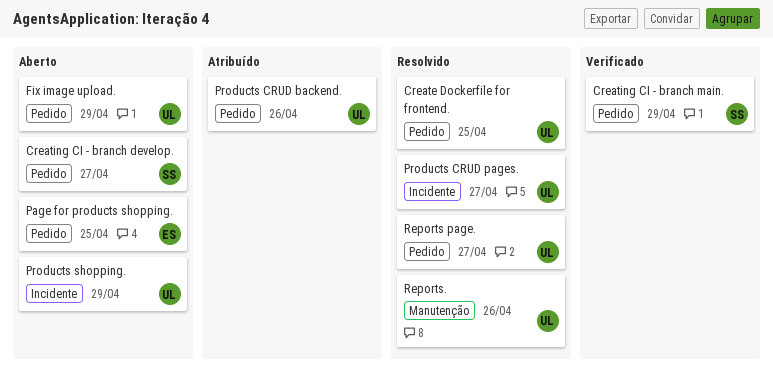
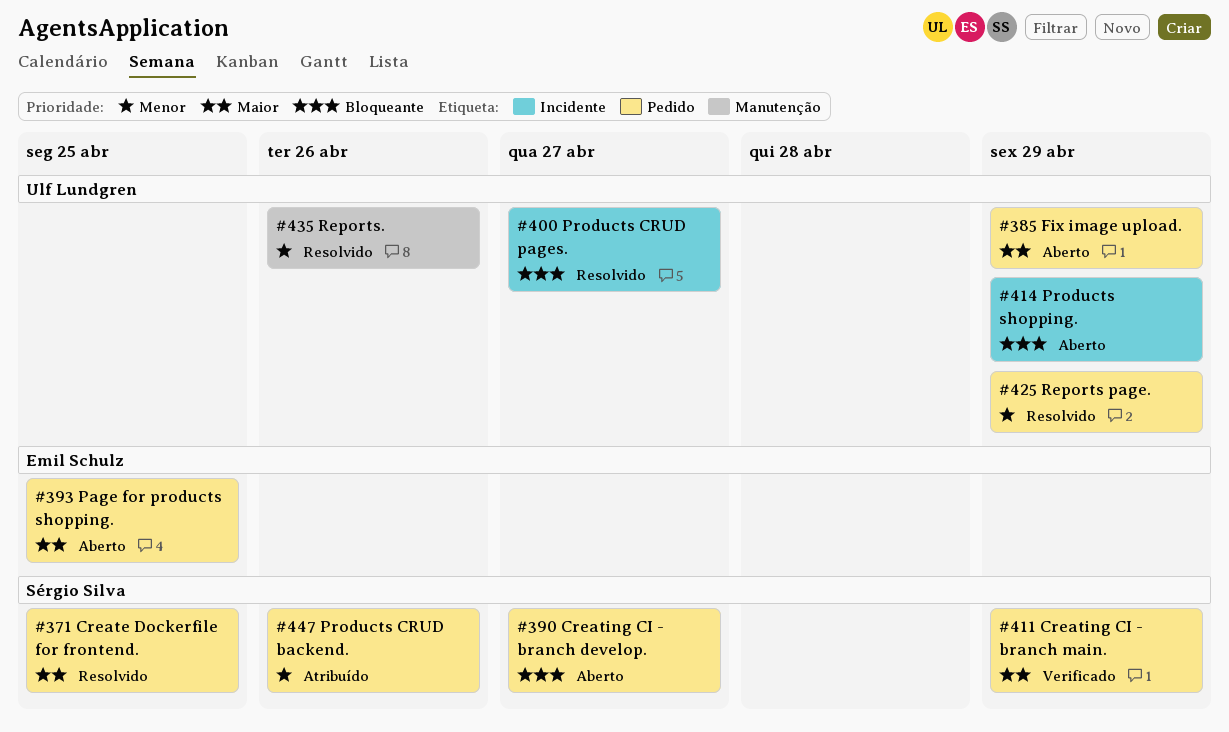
Create Dockerfile for frontend., owner: Ulf Lundgren -> Sérgio Silva
Products CRUD backend., owner: Ulf Lundgren -> Sérgio Silva
Reports page., due: Apr 27 -> Apr 29

